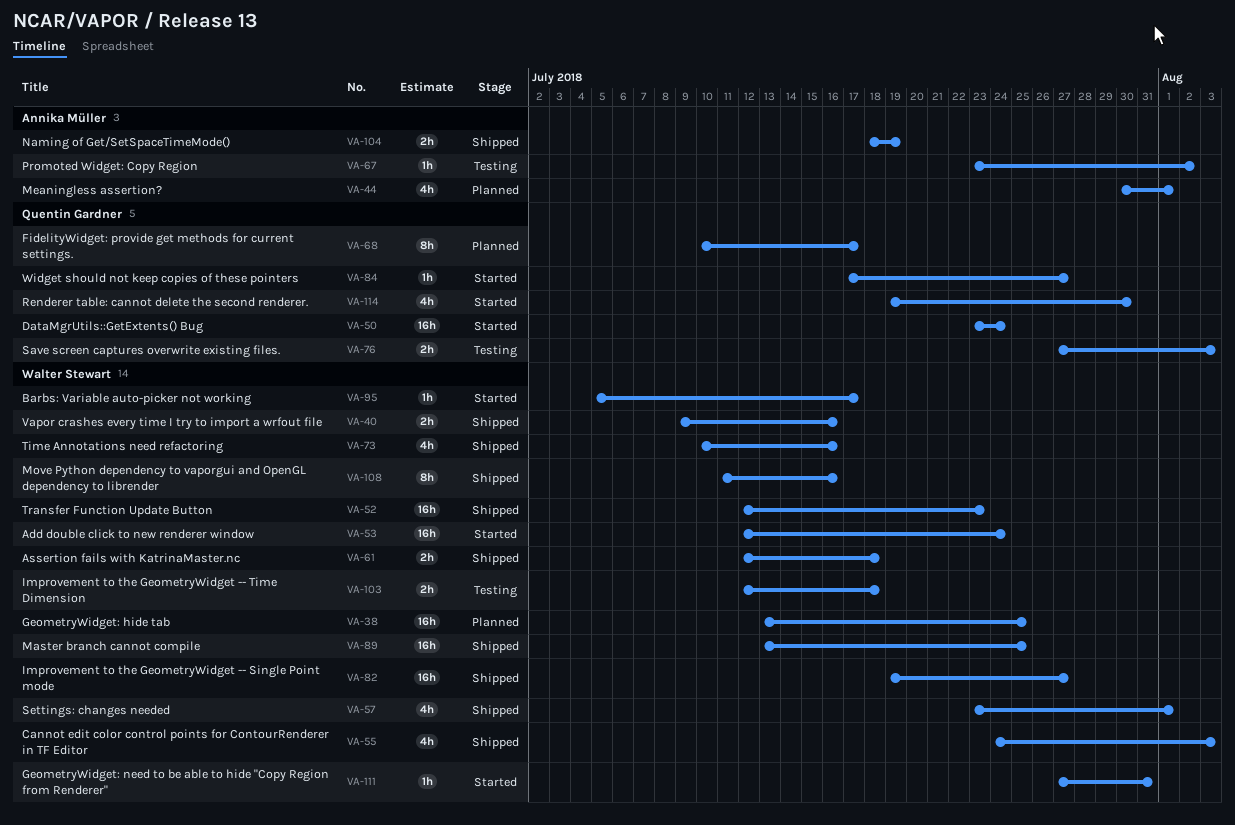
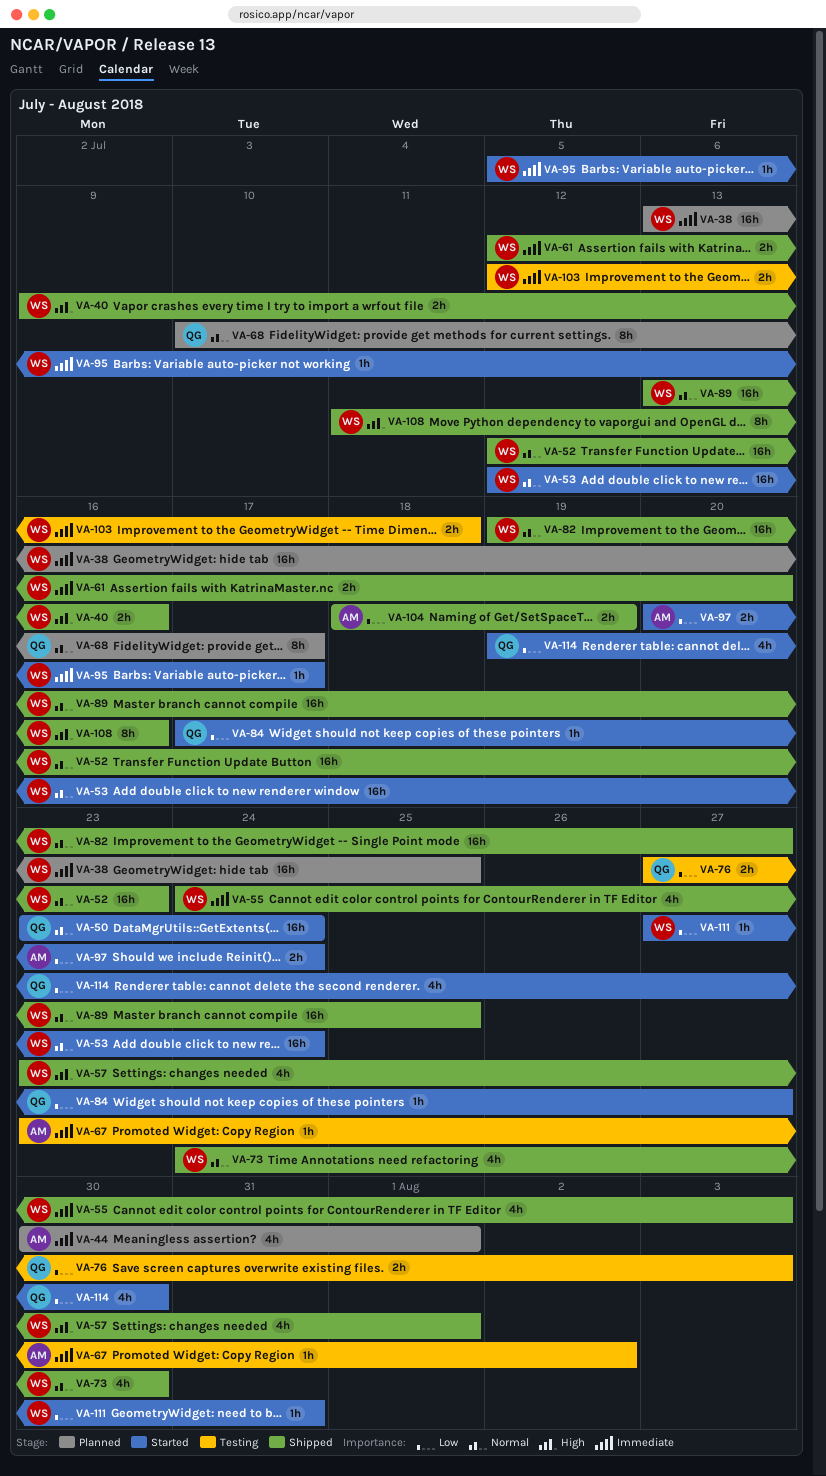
VA-61, due: Jul 18 -> Jul 20
VA-73, start: Jul 10 -> Jul 24
VA-73, due: Jul 16 -> Jul 30
VA-97: none -> present

